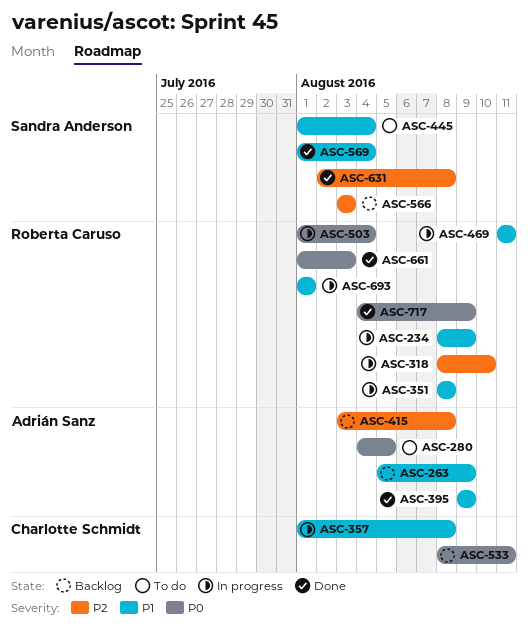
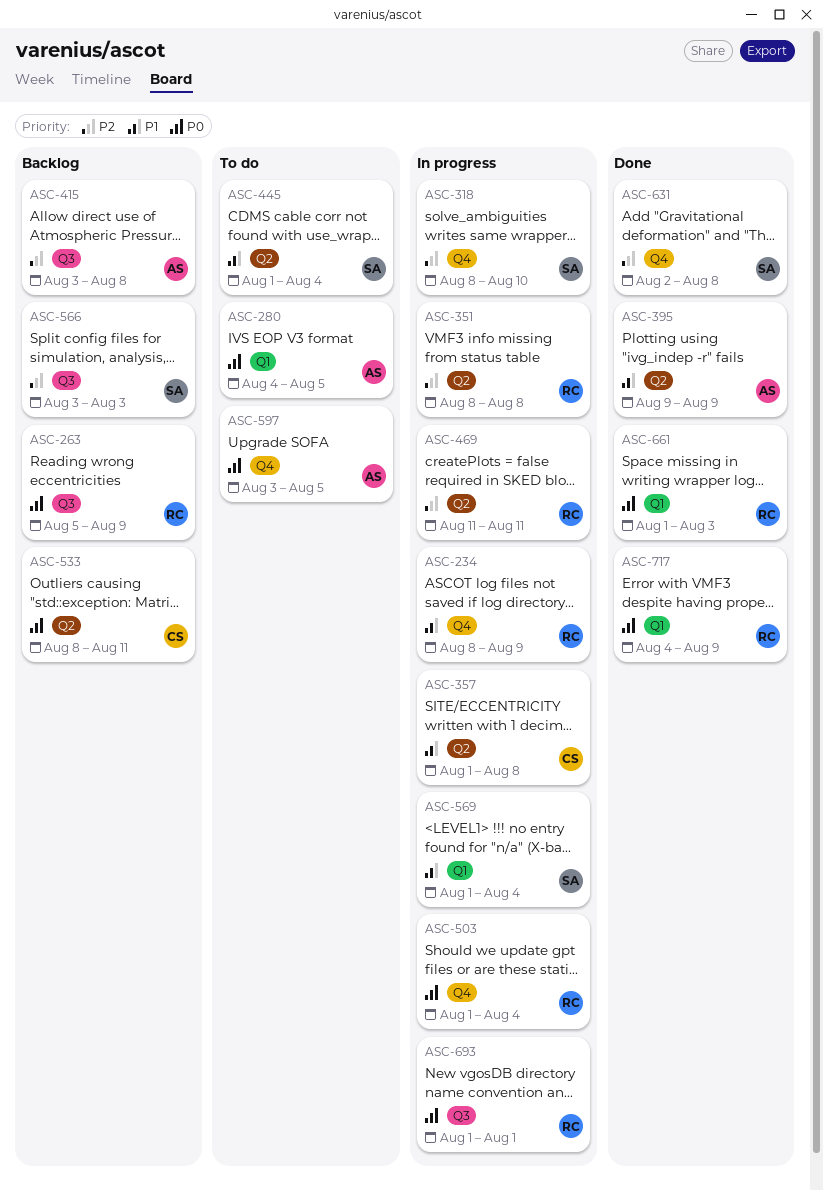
ASC-263, owner: Adrián Sanz -> Roberta Caruso
ASC-263, priority: P1 -> P0
ASC-318, owner: Roberta Caruso -> Sandra Anderson
ASC-351, priority: P1 -> P2
ASC-469, priority: P1 -> P2
ASC-569, status: Done -> In progress
ASC-597: none -> present
ASC-693, priority: P1 -> P0

